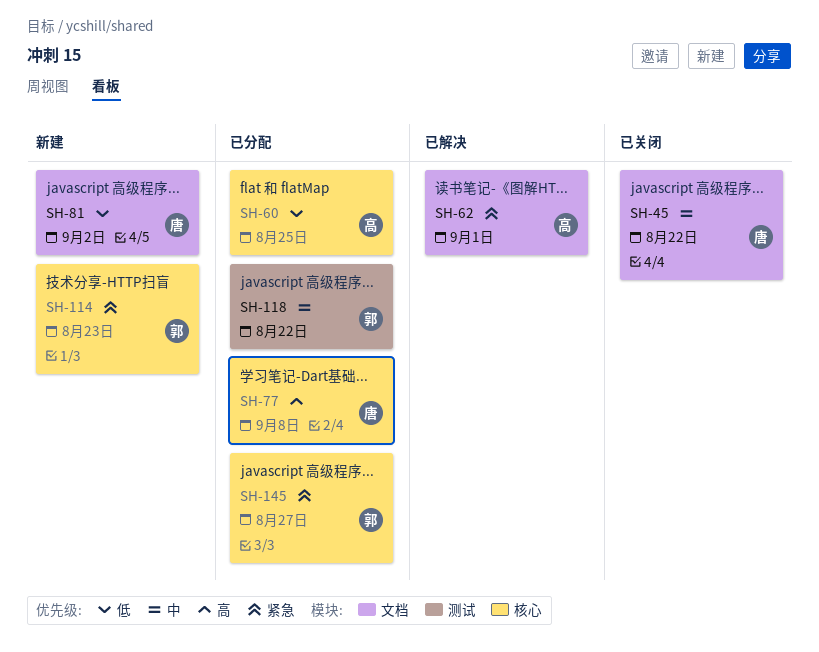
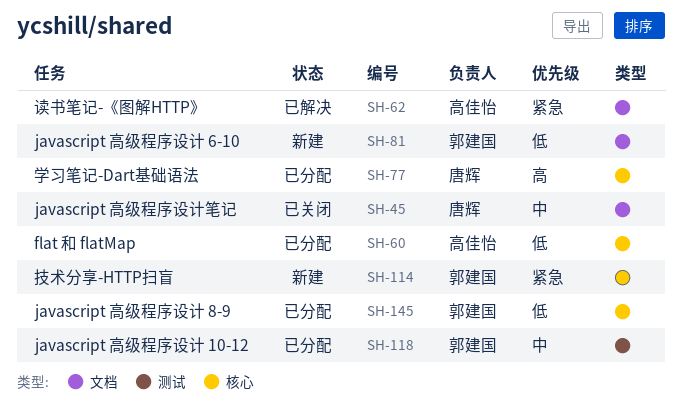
SH-81, owner: 唐辉 -> 郭建国
SH-145, priority: 紧急 -> 低

